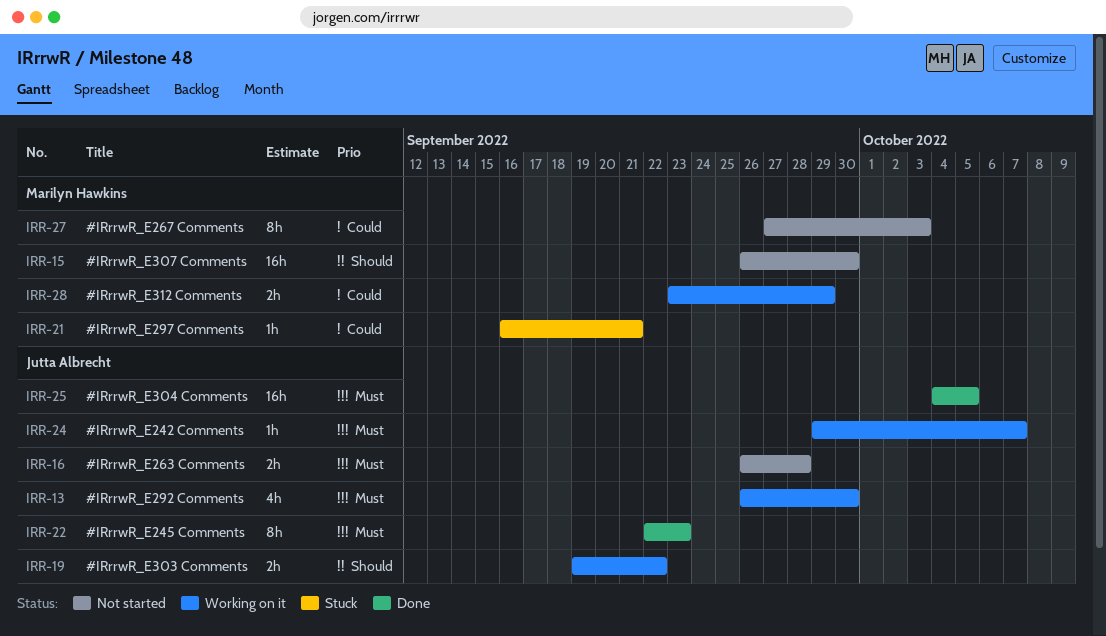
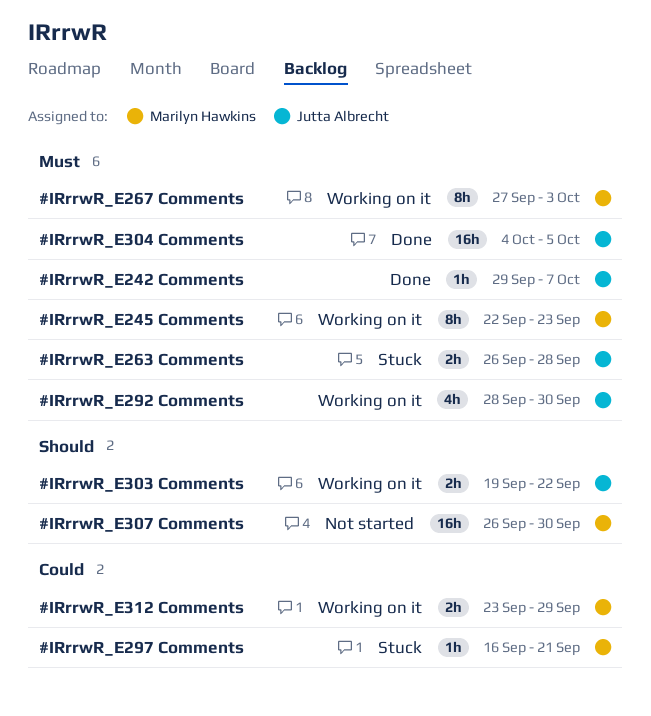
#IRrrwR_E242 Comments, status: Working on it -> Done
#IRrrwR_E245 Comments, status: Done -> Working on it
#IRrrwR_E245 Comments, owner: Jutta Albrecht -> Marilyn Hawkins
#IRrrwR_E263 Comments, status: Not started -> Stuck
#IRrrwR_E267 Comments, status: Not started -> Working on it
#IRrrwR_E267 Comments, priority: Could -> Must
#IRrrwR_E292 Comments, start: Sep 26 -> Sep 28

